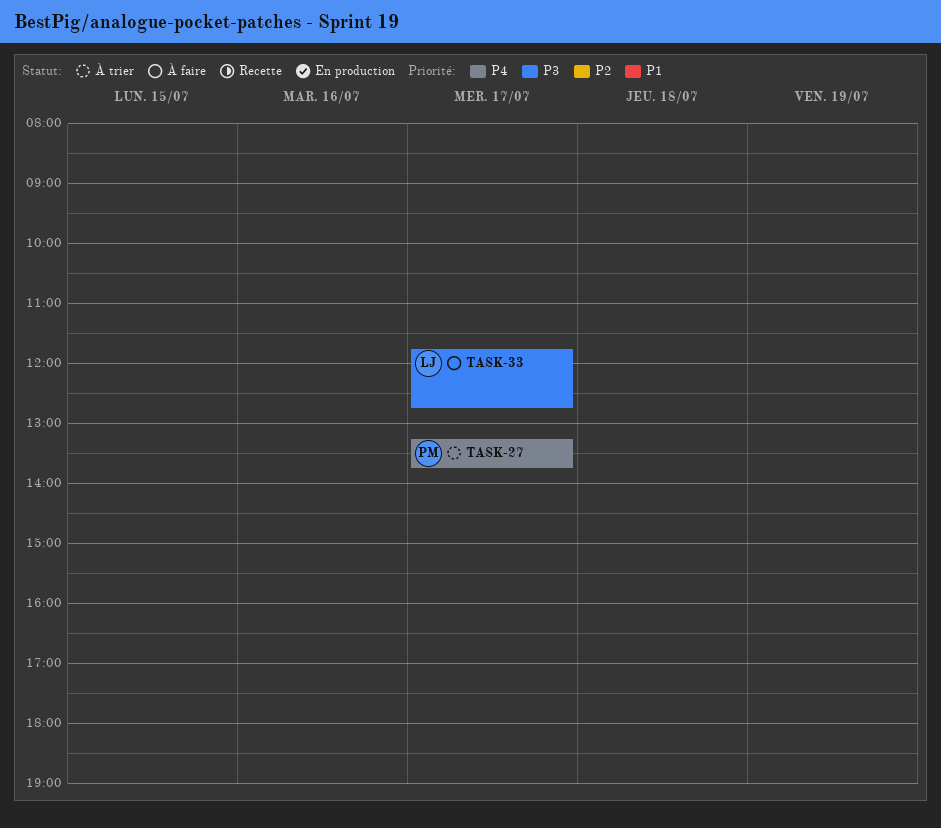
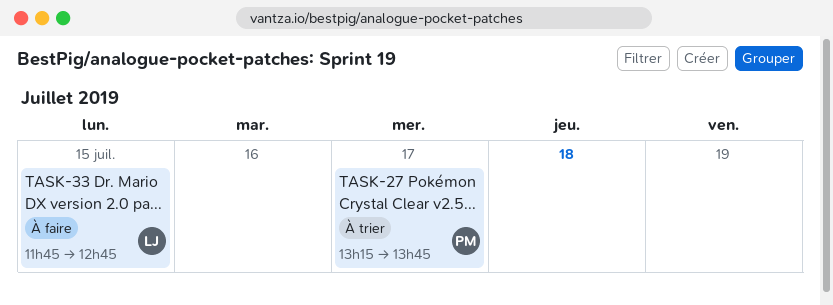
TASK-33, day: Jul 17 -> Jul 15

